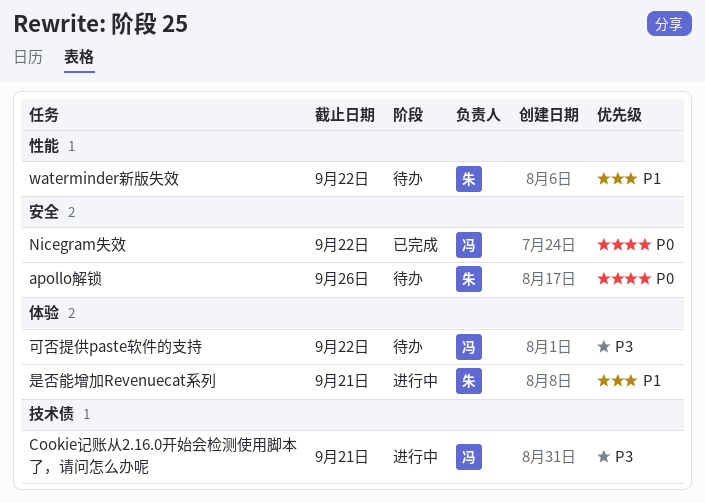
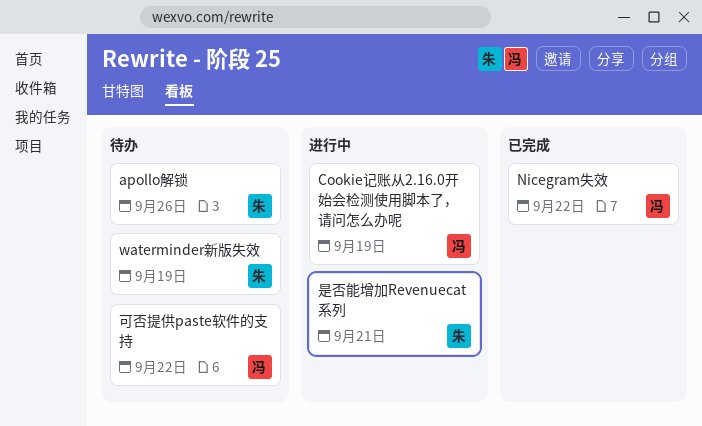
Cookie记账从2.16.0开始会检测使用脚本了，请问怎么办呢, due: Sep 21 -> Sep 19
waterminder新版失效, due: Sep 22 -> Sep 19

